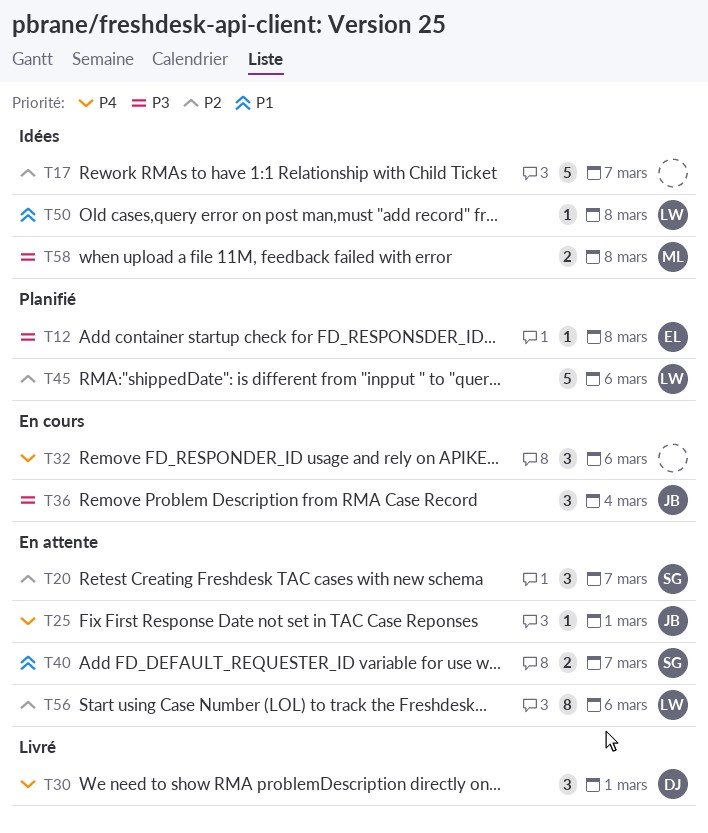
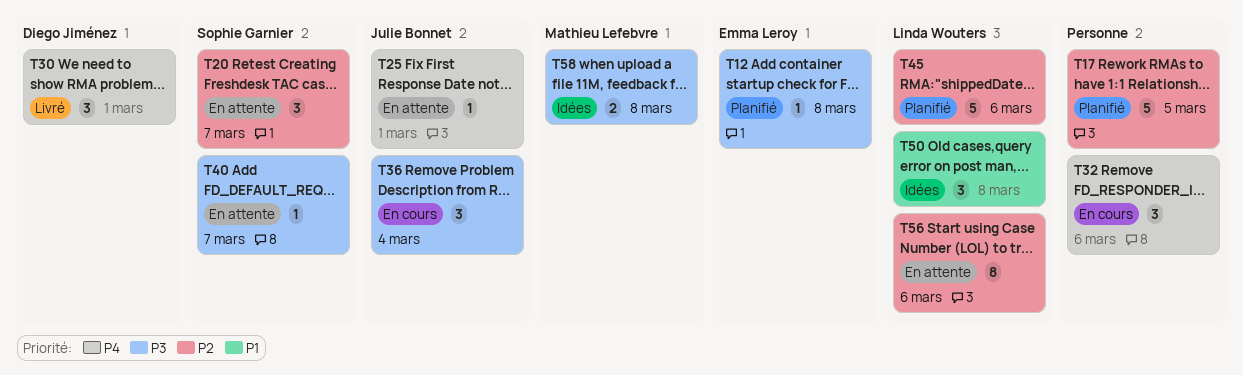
T17, status: Idées -> Planifié
T17, due: Mar 7 -> Mar 5
T40, priority: P1 -> P3
T40, estimate: 2 -> 1
T50, estimate: 1 -> 3

